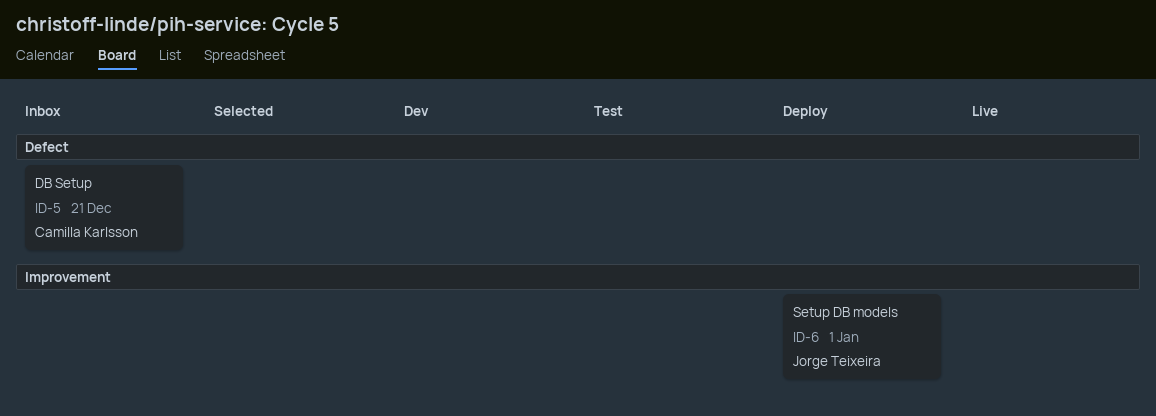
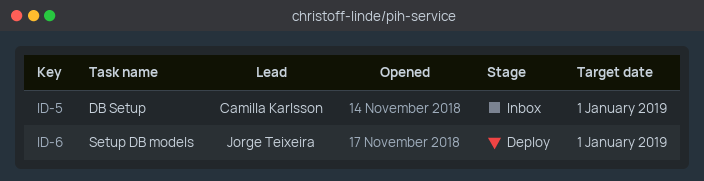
ID-5, due: Dec 21 -> Jan 1

